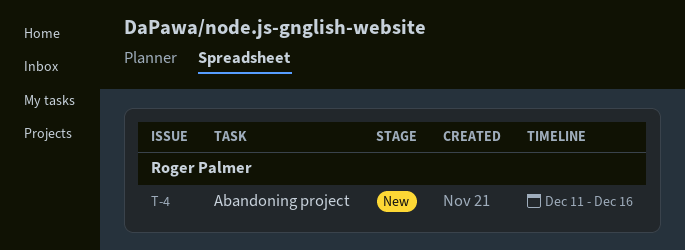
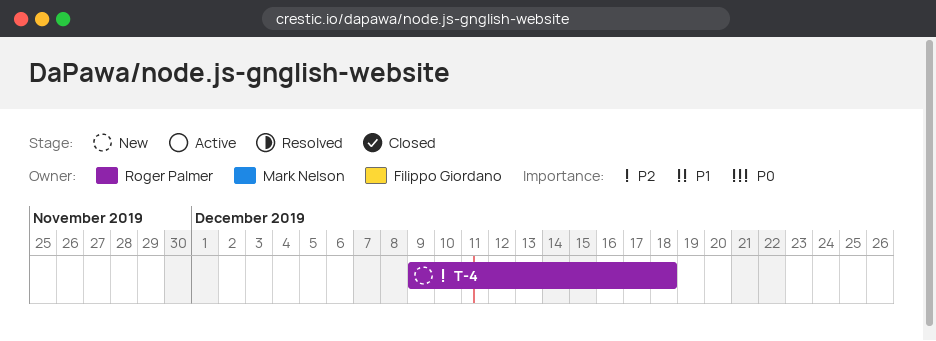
T-4, start: Dec 11 -> Dec 9
T-4, due: Dec 16 -> Dec 18

